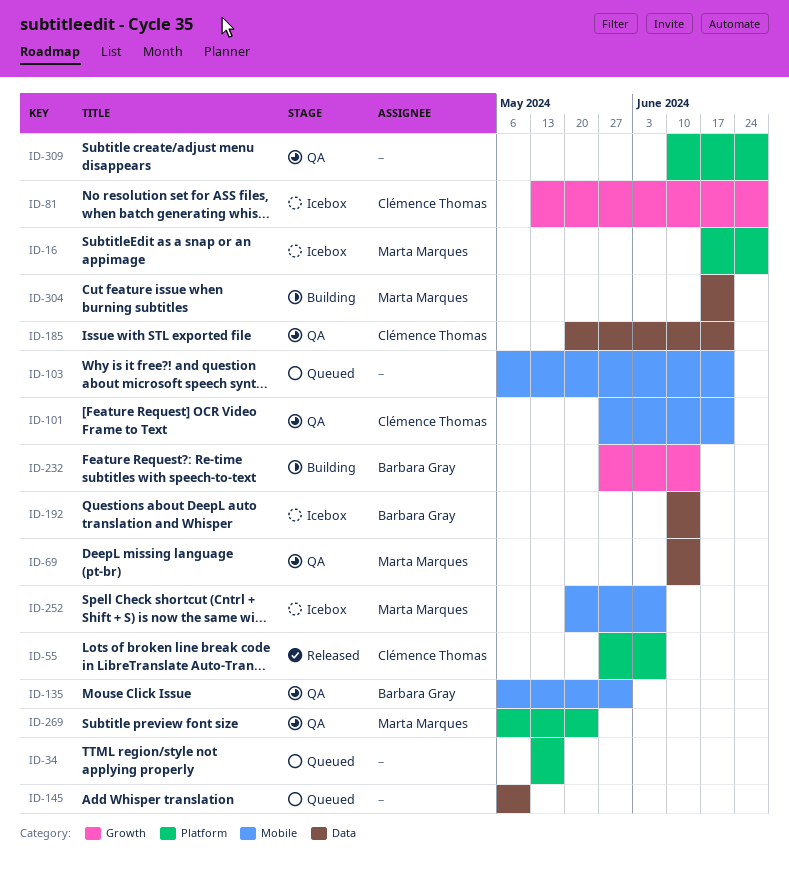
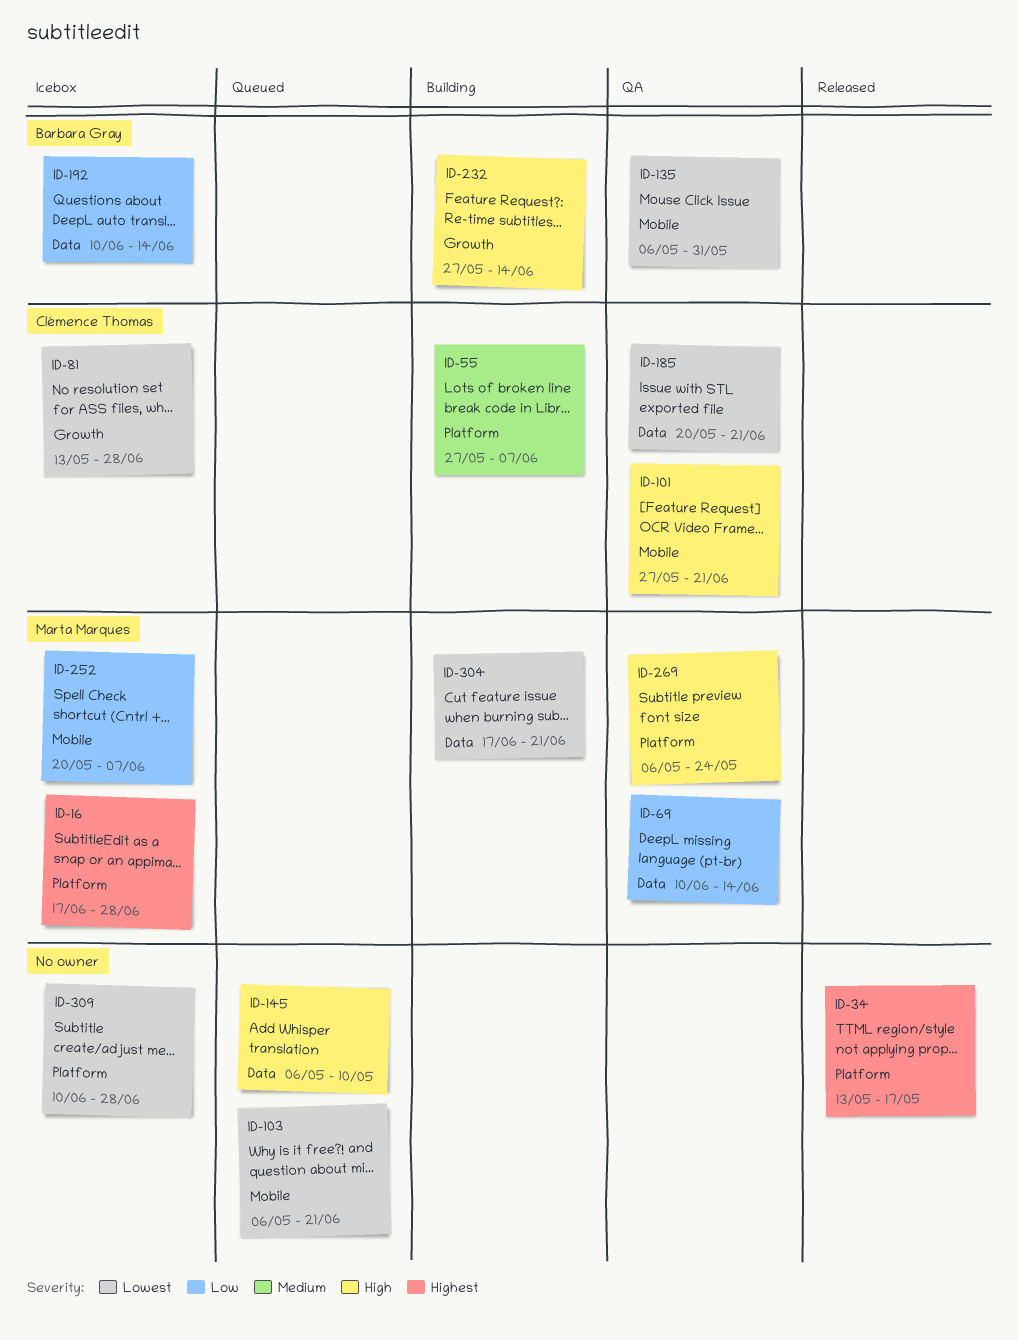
ID-34, status: Queued -> Released
ID-55, status: Released -> Building
ID-309, status: QA -> Icebox

